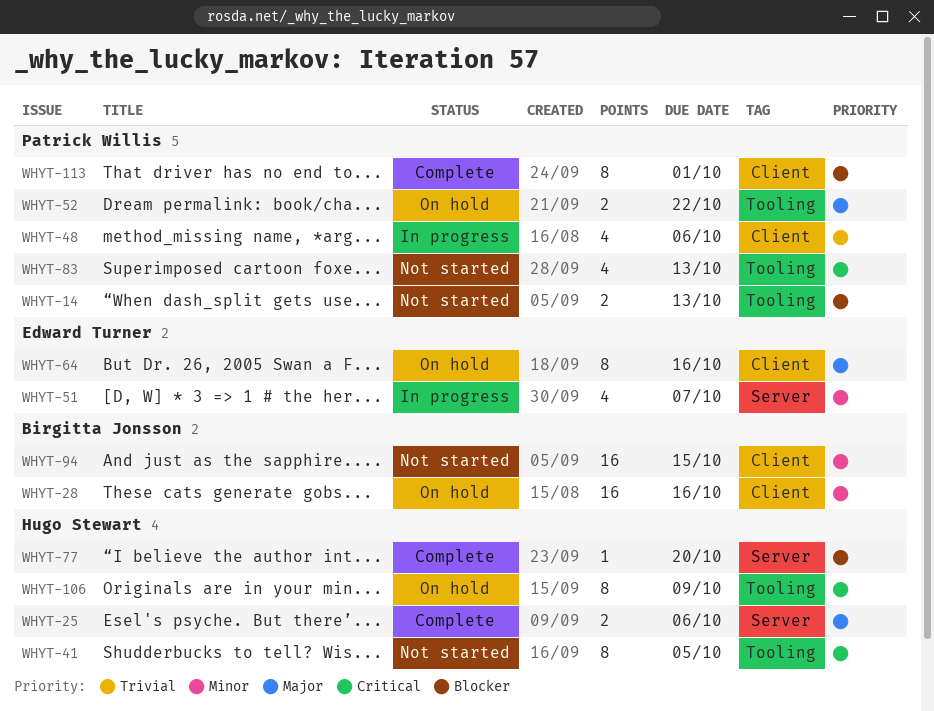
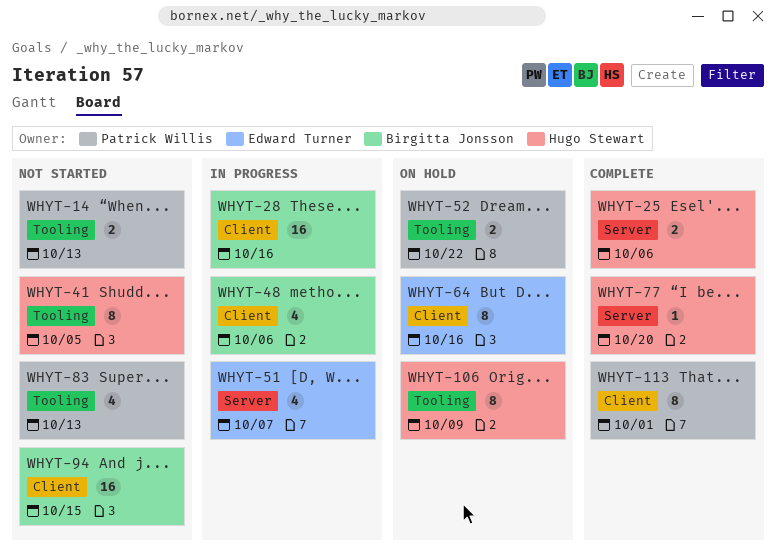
WHYT-28, status: On hold -> In progress
WHYT-48, owner: Patrick Willis -> Birgitta Jonsson

